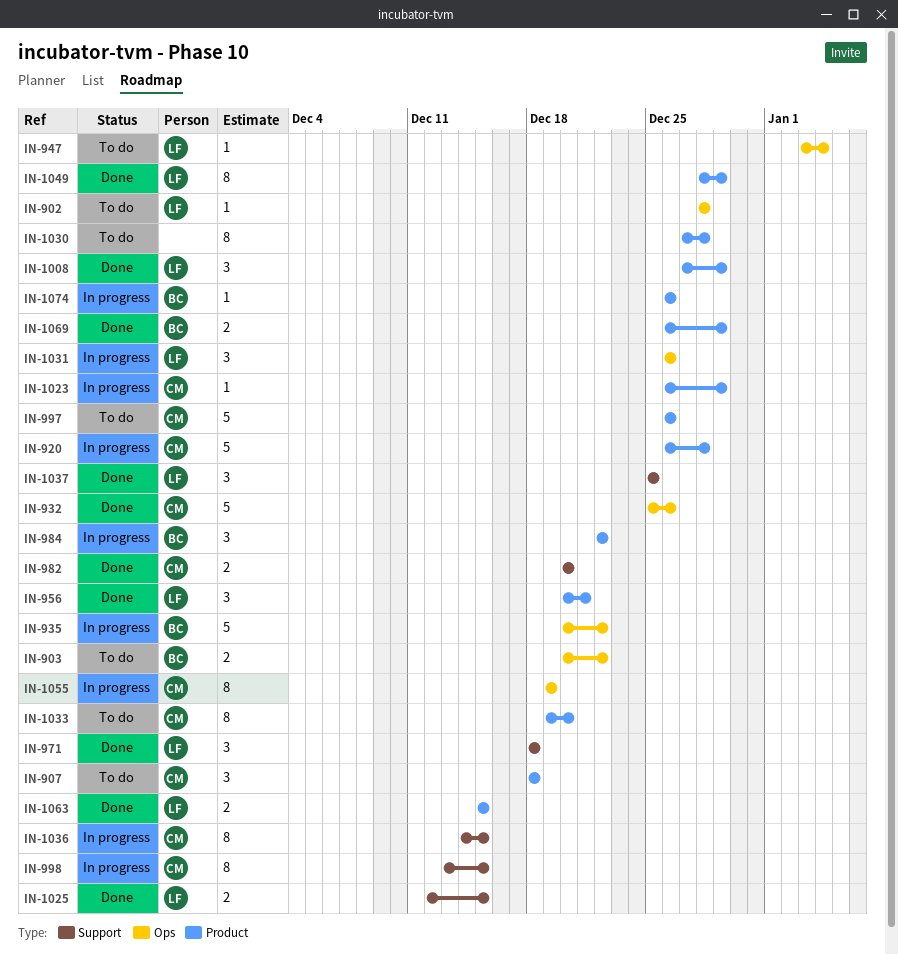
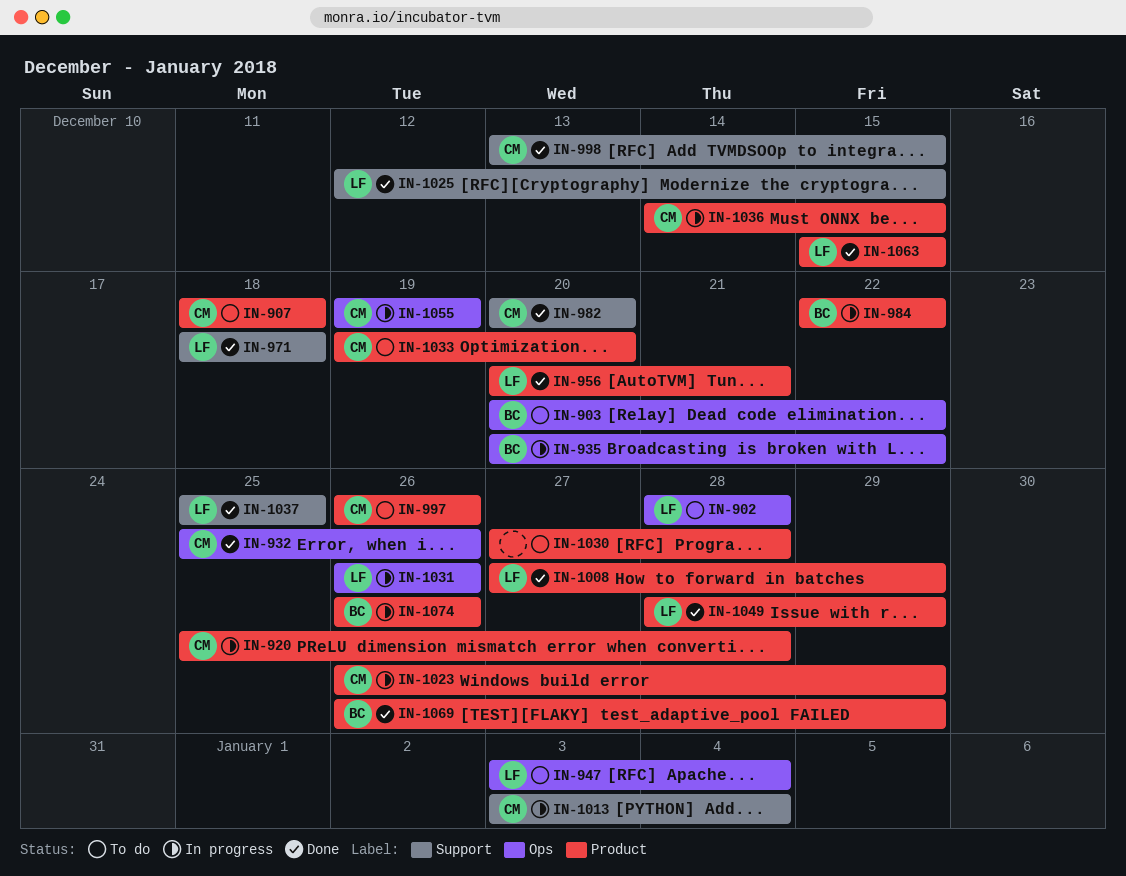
IN-920, start: Dec 26 -> Dec 25
IN-998, status: In progress -> Done
IN-1013: none -> present
IN-1036, label: Support -> Product

